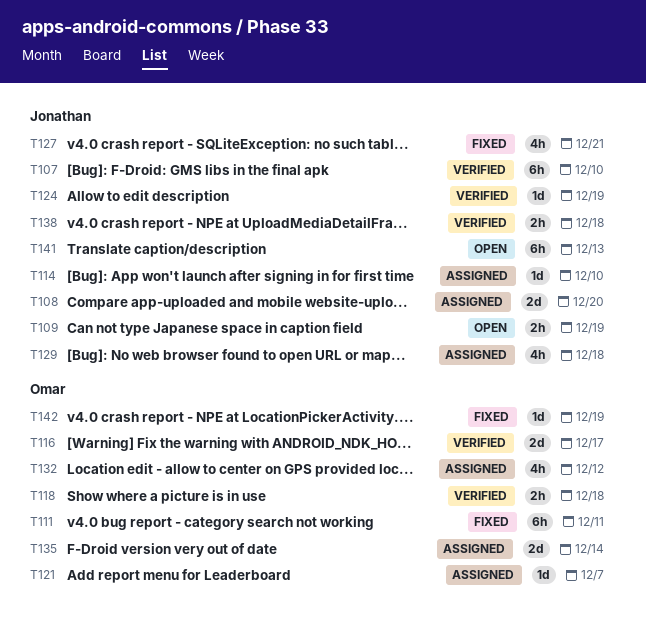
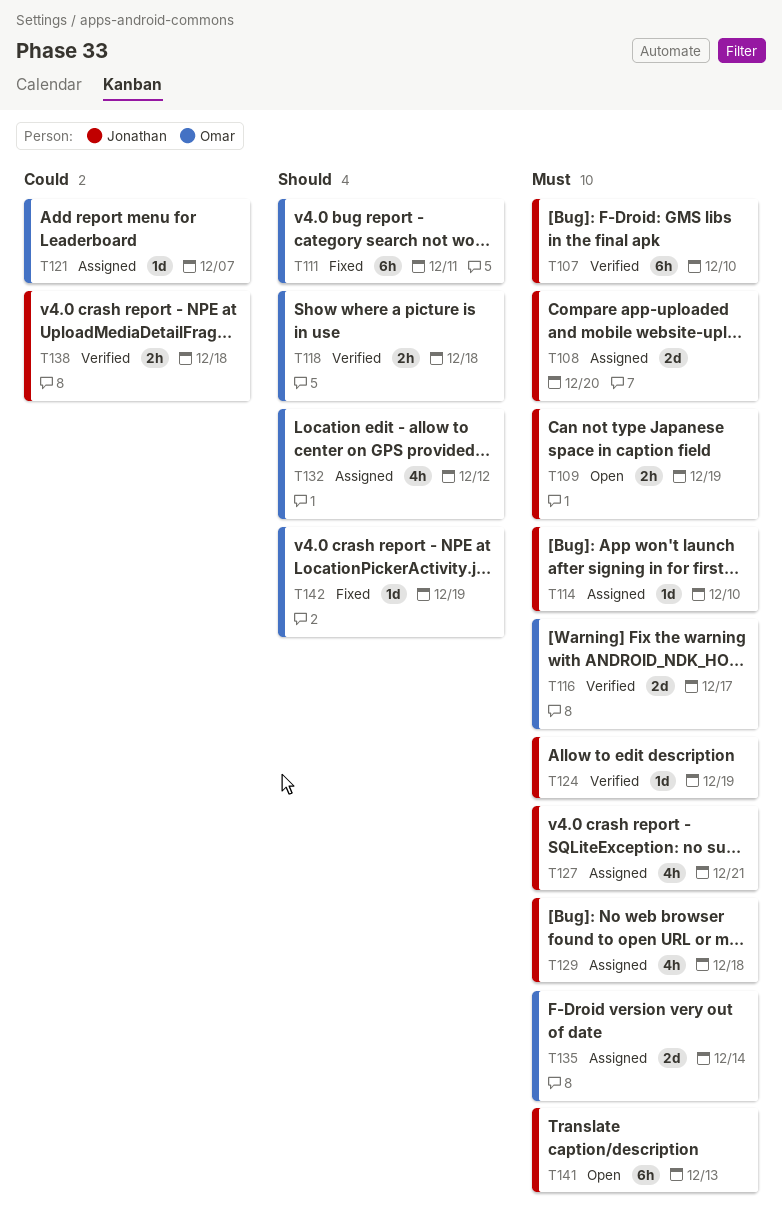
T127, status: Fixed -> Assigned

